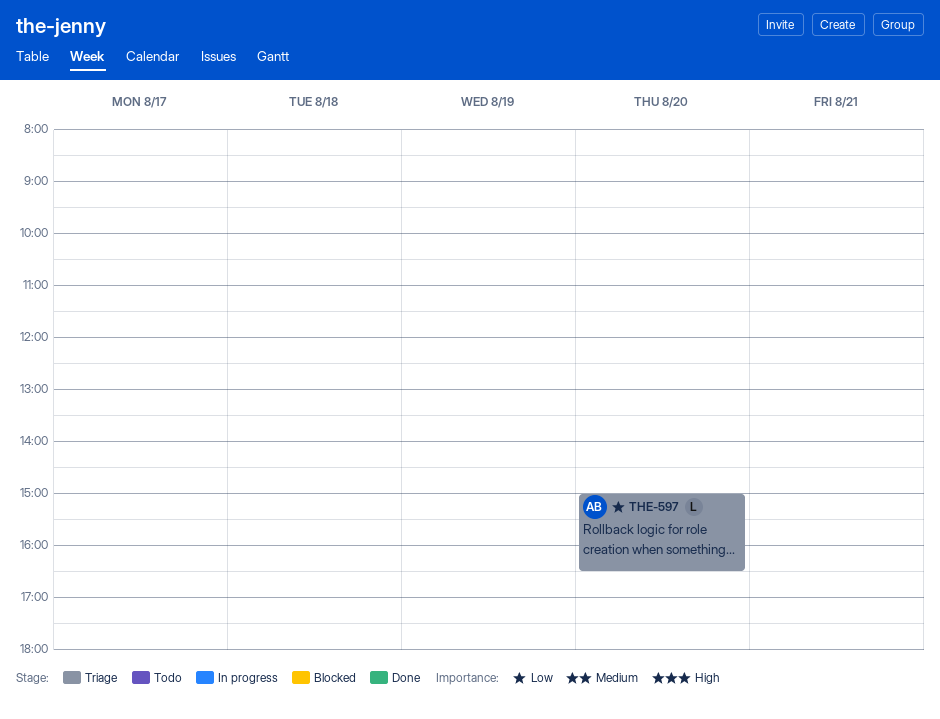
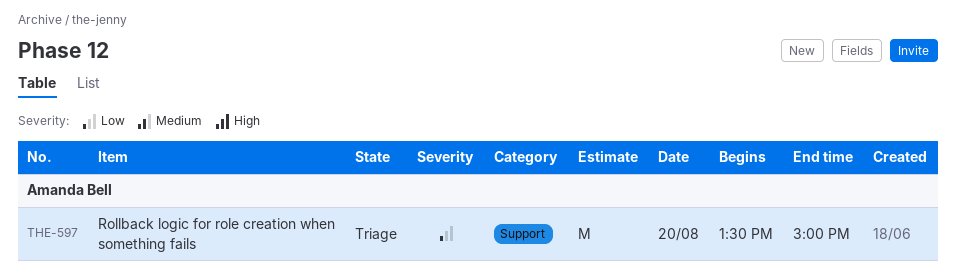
THE-597, estimate: L -> M
THE-597, begins: 15:00 -> 13:30
THE-597, ends: 16:30 -> 15:00

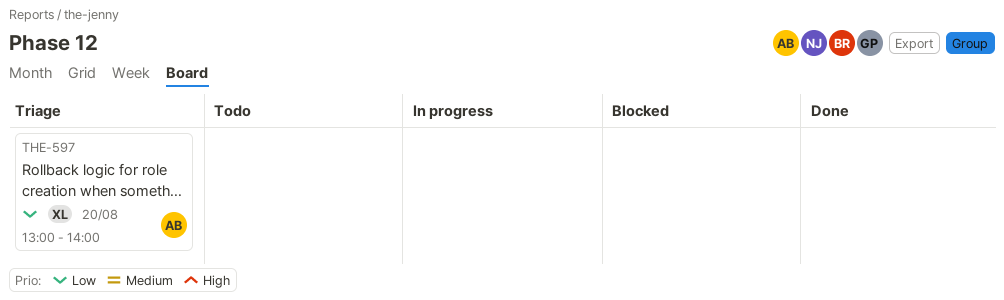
THE-597, estimate: M -> XL
THE-597, begins: 13:30 -> 13:00
THE-597, ends: 15:00 -> 14:00

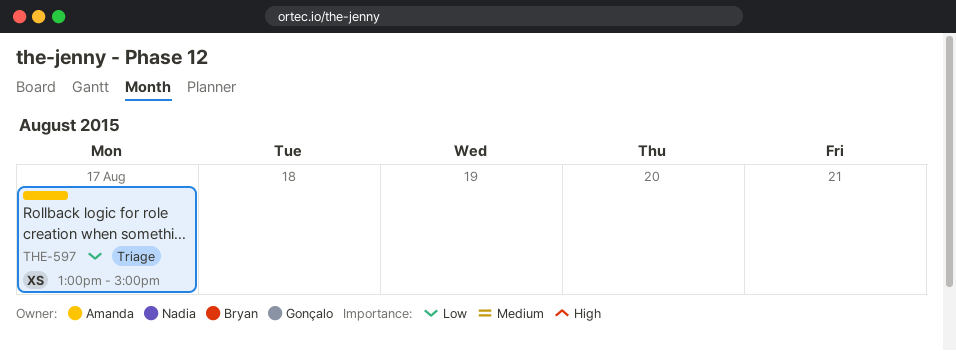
THE-597, estimate: XL -> XS
THE-597, day: Aug 20 -> Aug 17
THE-597, ends: 14:00 -> 15:00

